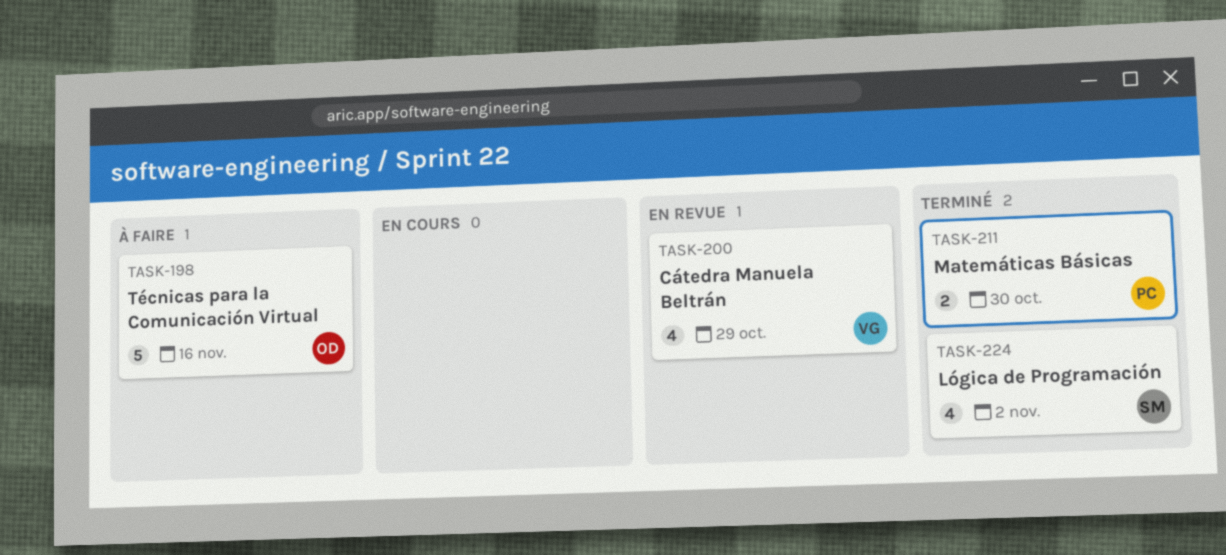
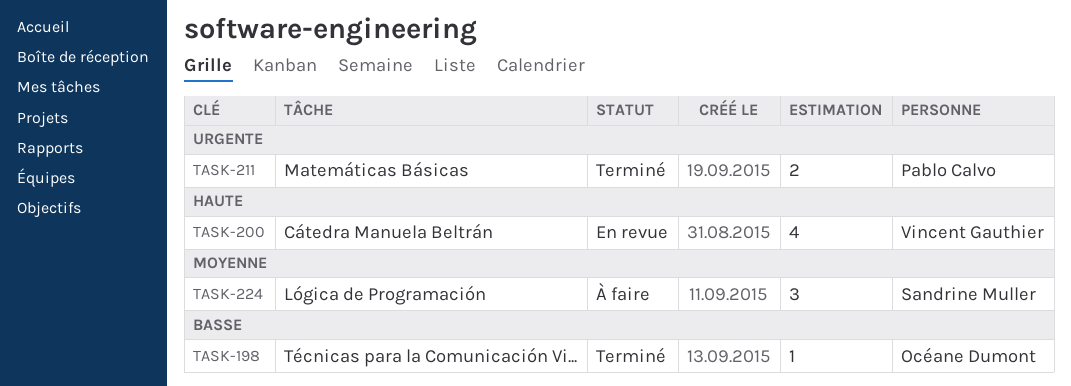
TASK-198, status: À faire -> Terminé
TASK-198, estimate: 5 -> 1
TASK-224, status: Terminé -> À faire
TASK-224, estimate: 4 -> 3

